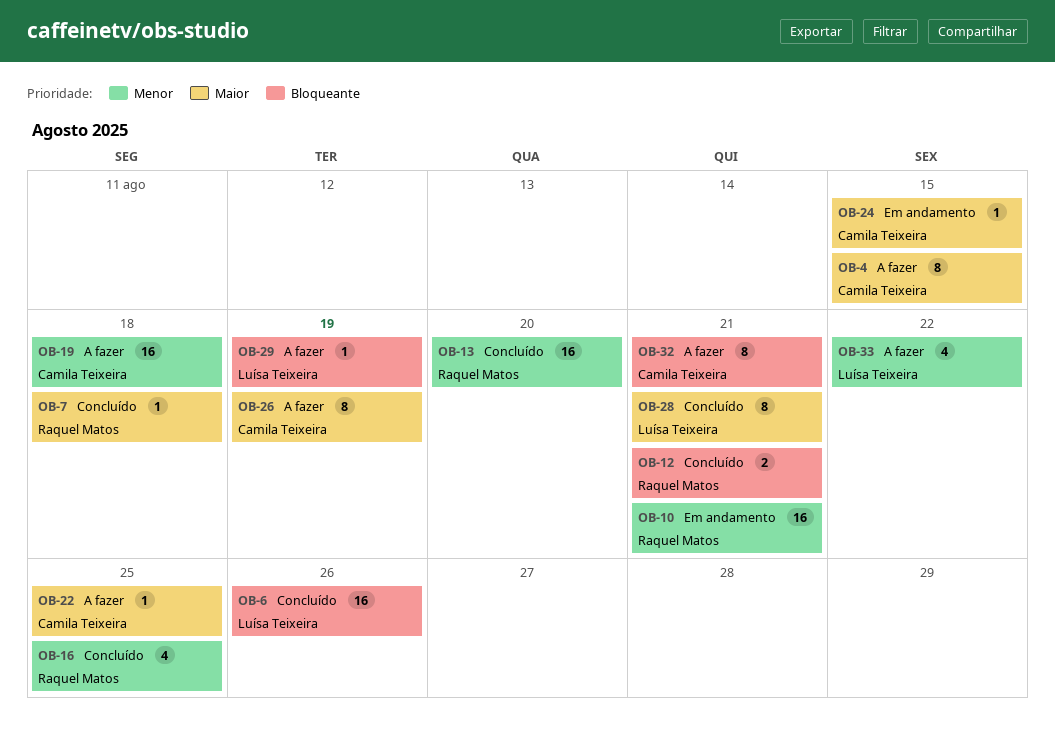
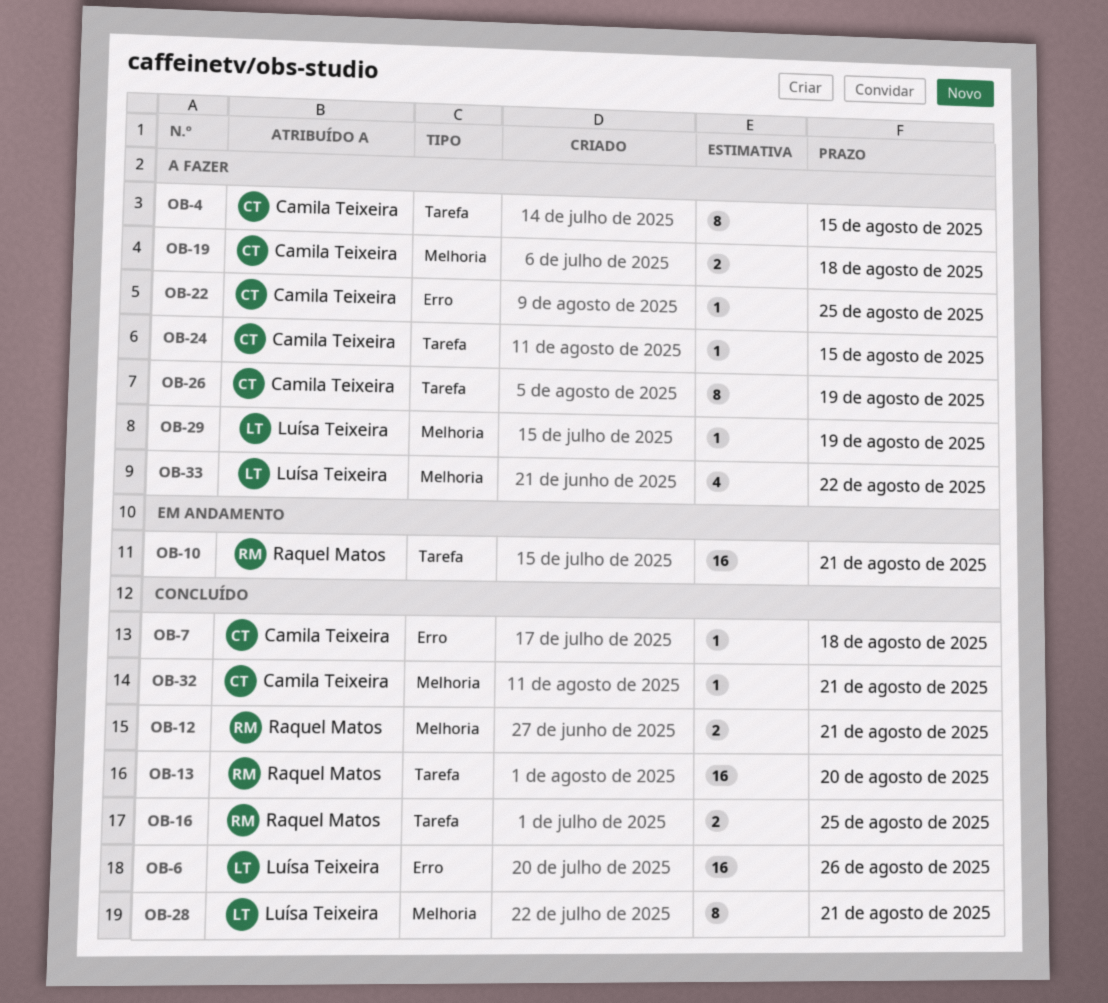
OB-7, owner: Raquel Matos -> Camila Teixeira
OB-16, estimate: 4 -> 2
OB-19, estimate: 16 -> 2
OB-24, status: Em andamento -> A fazer
OB-32, status: A fazer -> Concluído
OB-32, estimate: 8 -> 1

